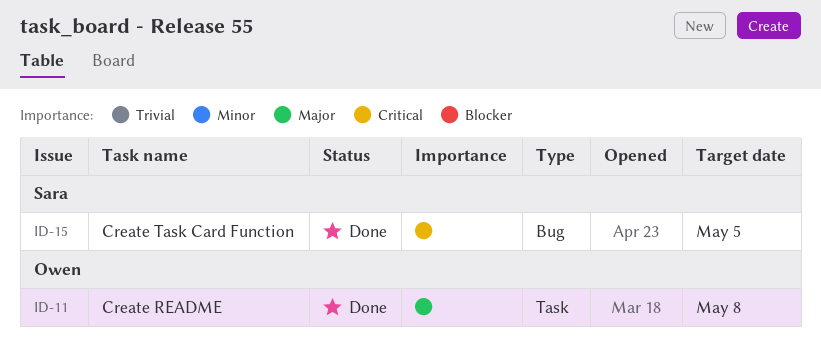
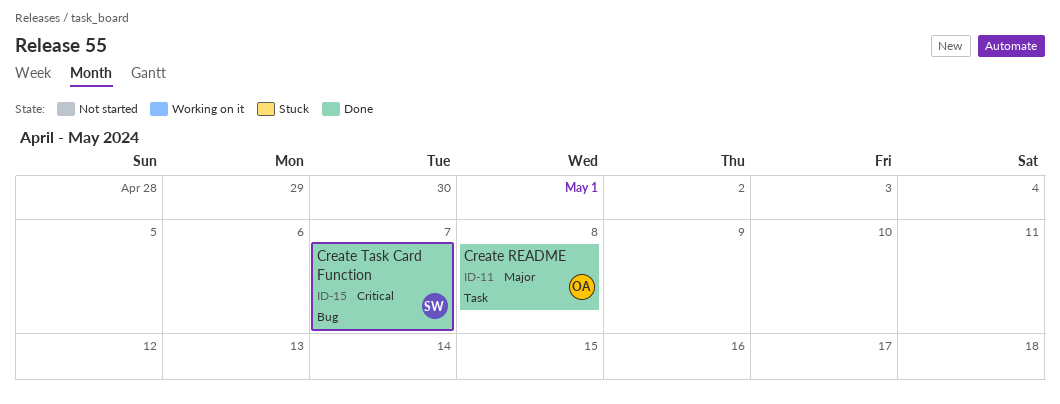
ID-15, due: May 5 -> May 7

